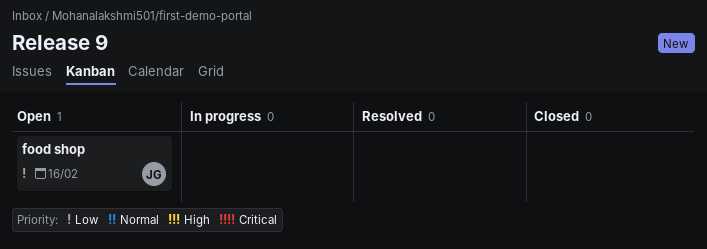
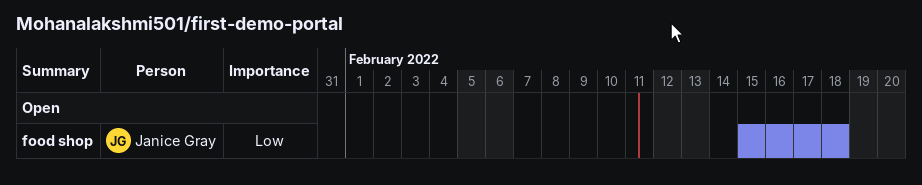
food shop, due: Feb 16 -> Feb 18

